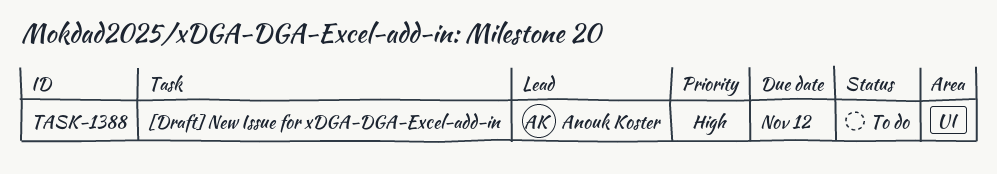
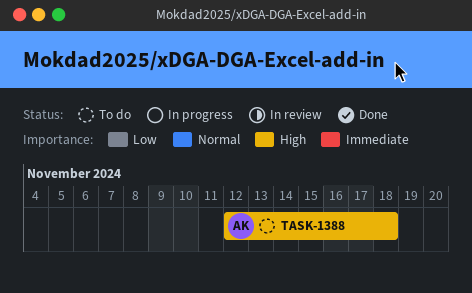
TASK-1388, due: Nov 12 -> Nov 18

